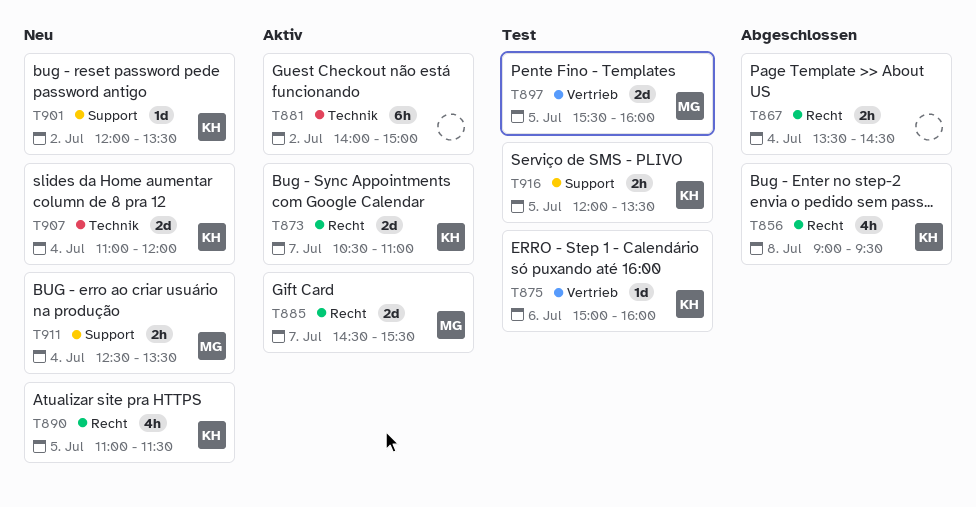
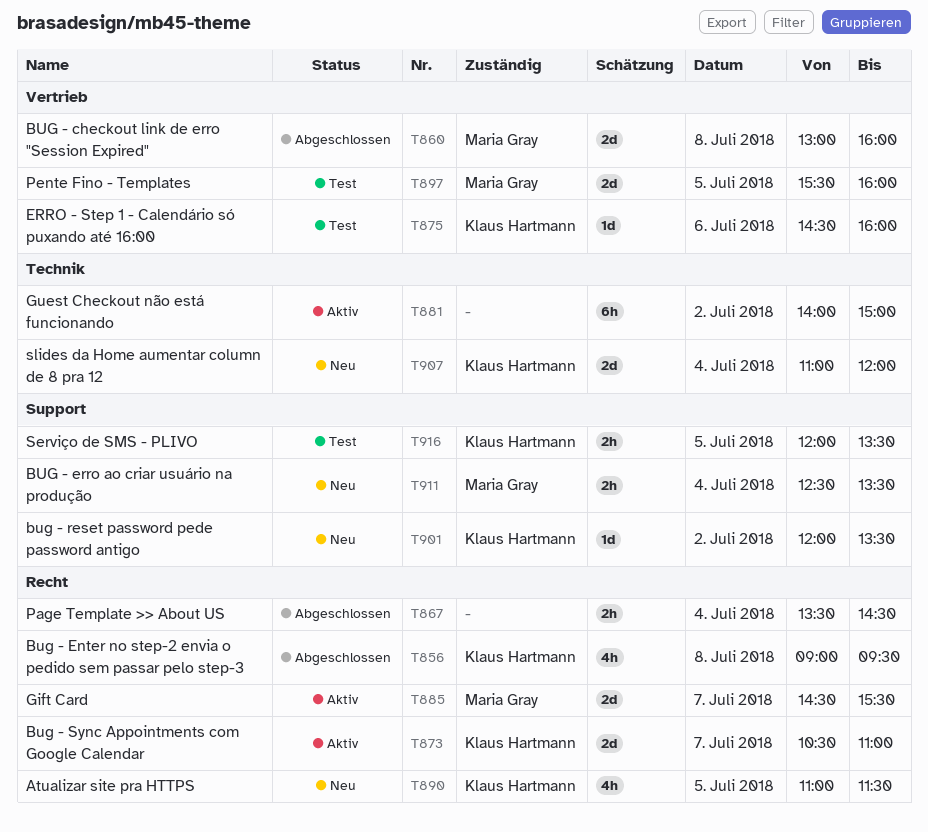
T860: none -> present
T875, begins: 15:00 -> 14:30

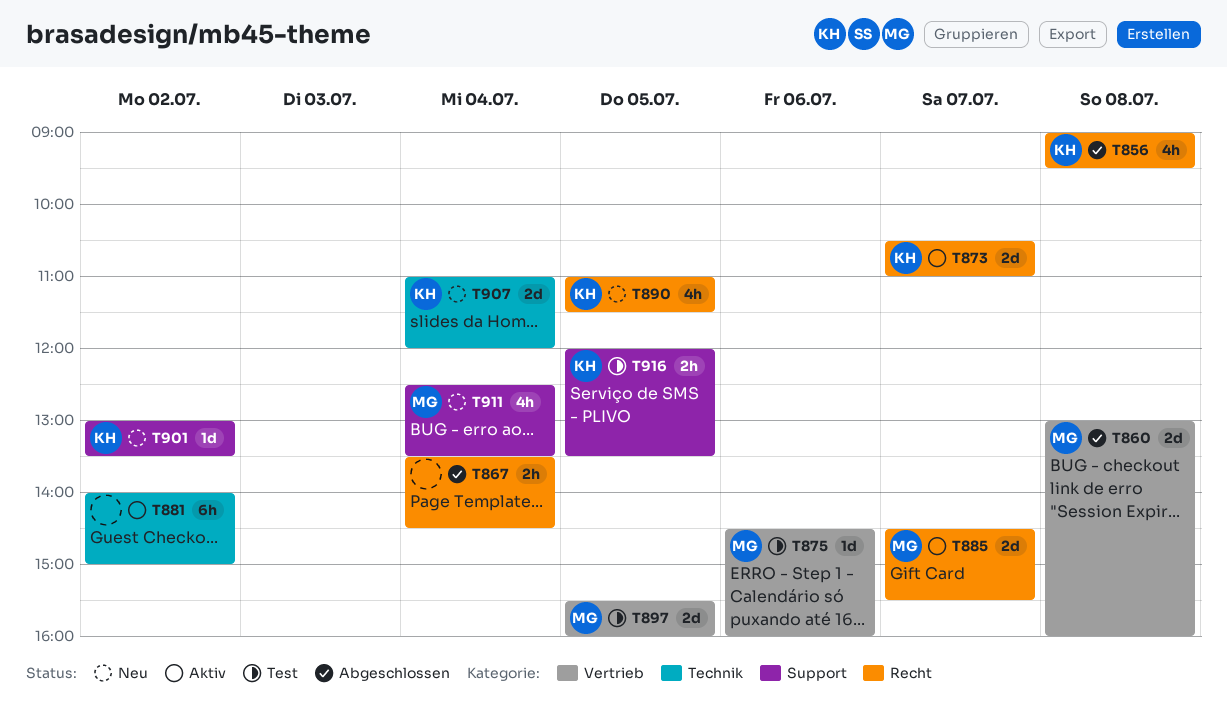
T875, owner: Klaus Hartmann -> Maria Gray
T901, begins: 12:00 -> 13:00
T911, estimate: 2h -> 4h

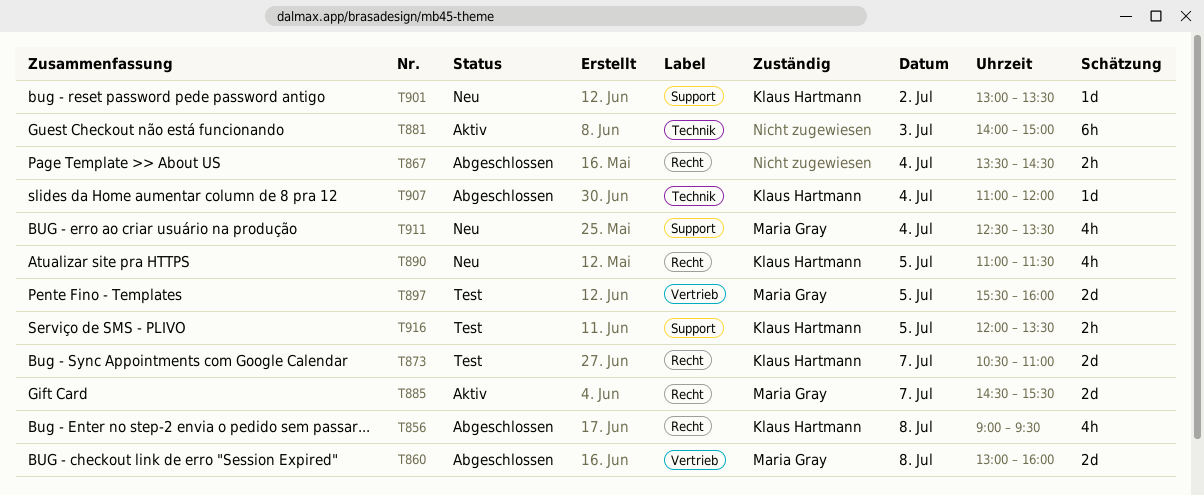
T873, status: Aktiv -> Test
T875: present -> none
T881, day: Jul 2 -> Jul 3
T907, status: Neu -> Abgeschlossen
T907, estimate: 2d -> 1d

